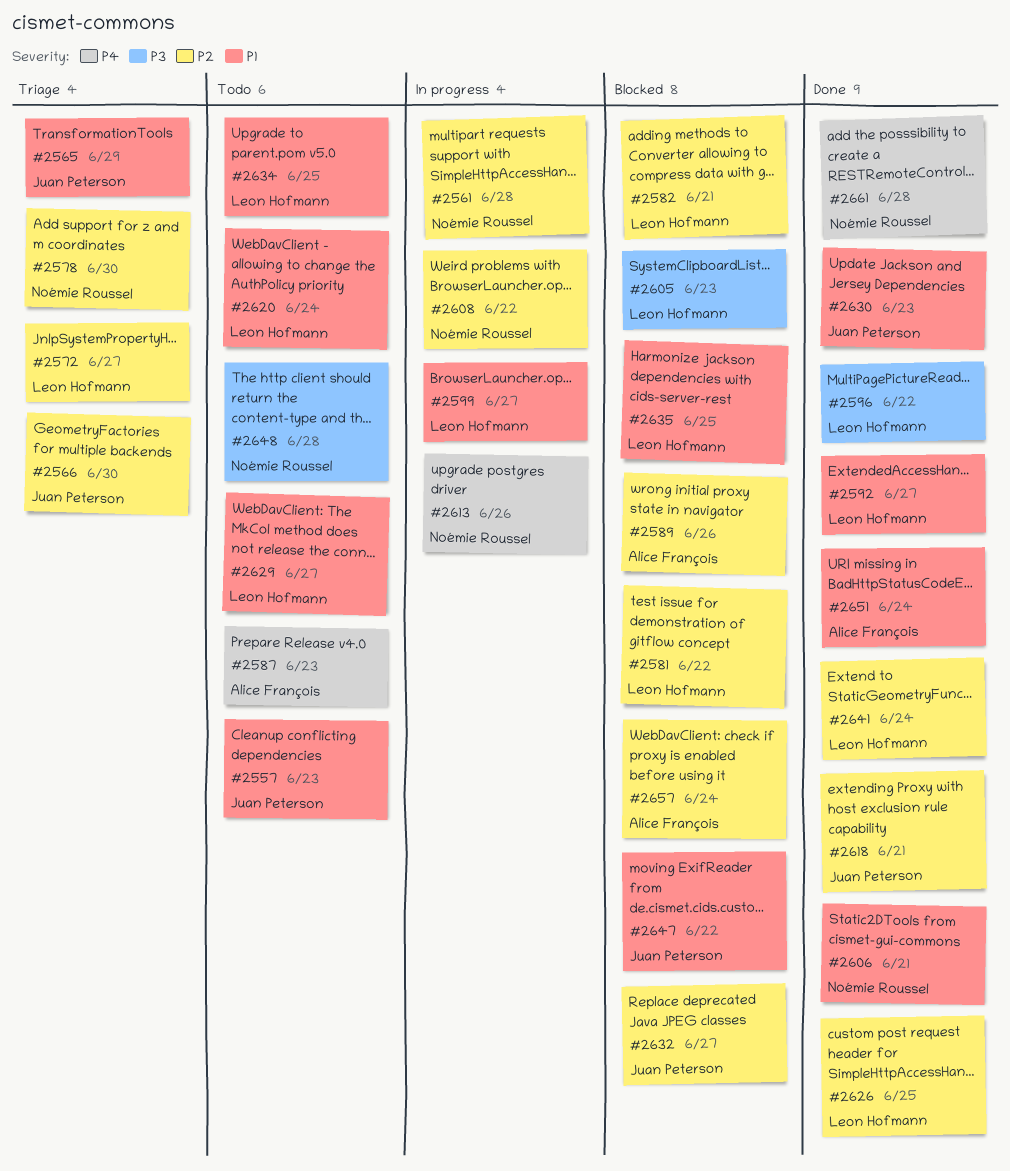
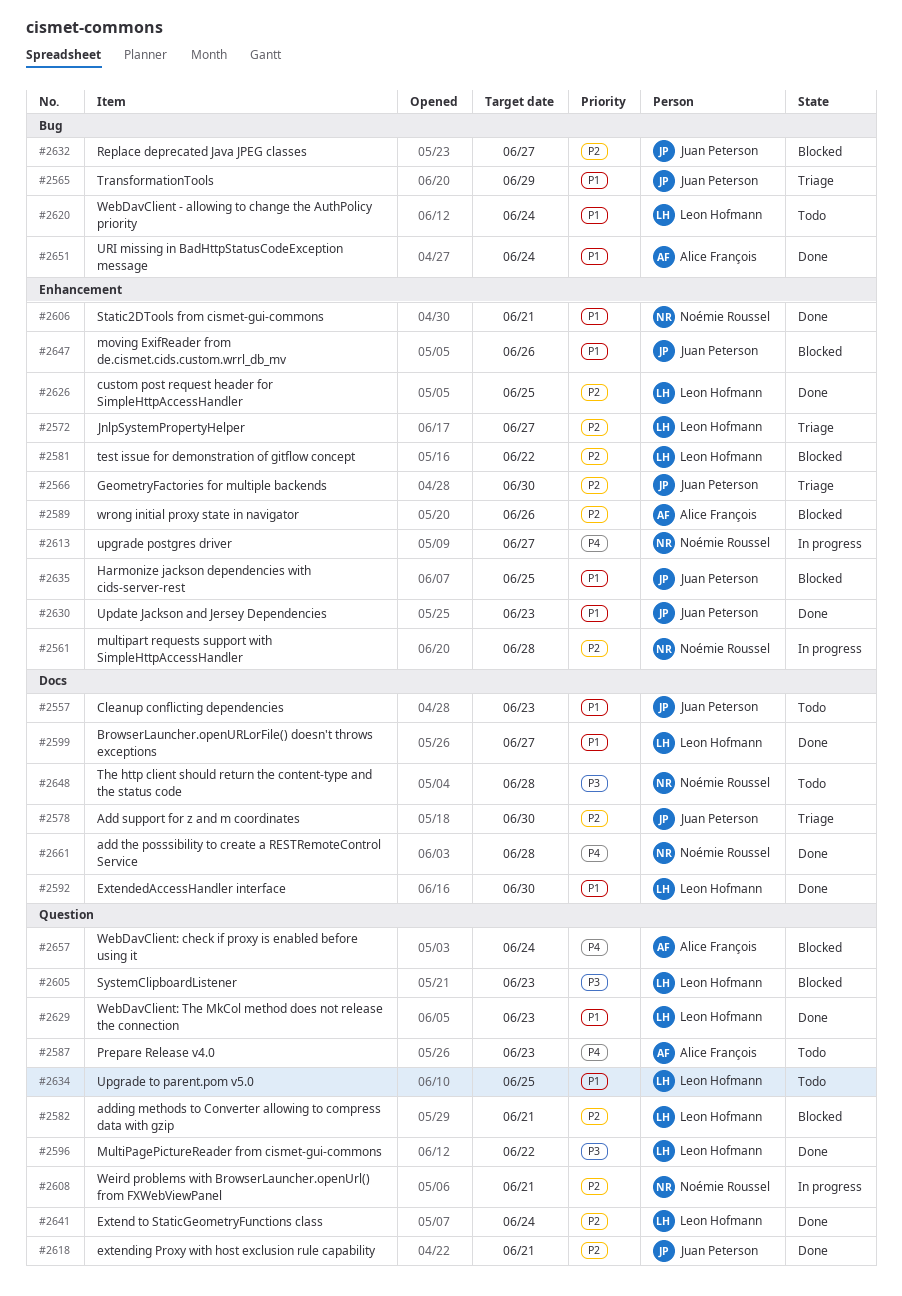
#2578, owner: Noémie Roussel -> Juan Peterson
#2592, due: Jun 27 -> Jun 30
#2599, status: In progress -> Done
#2608, due: Jun 22 -> Jun 21
#2613, due: Jun 26 -> Jun 27
#2629, status: Todo -> Done
#2629, due: Jun 27 -> Jun 23
#2635, owner: Leon Hofmann -> Juan Peterson
#2647, due: Jun 22 -> Jun 26
#2657, priority: P2 -> P4

